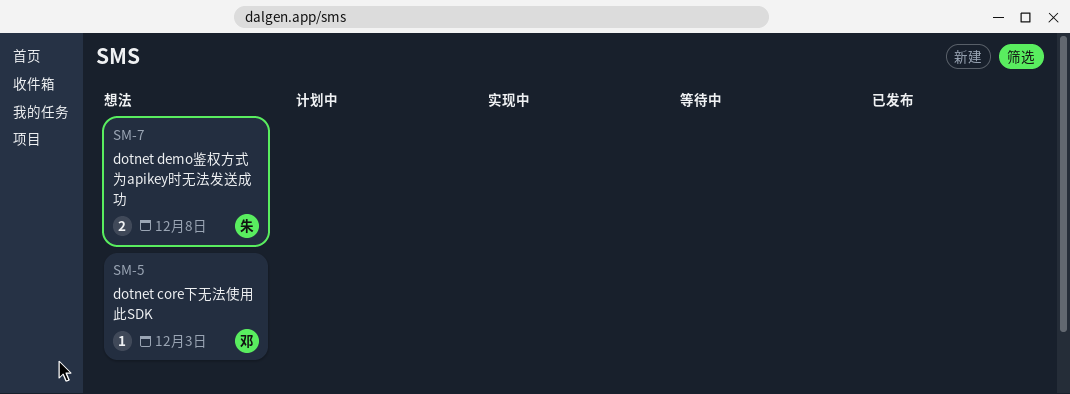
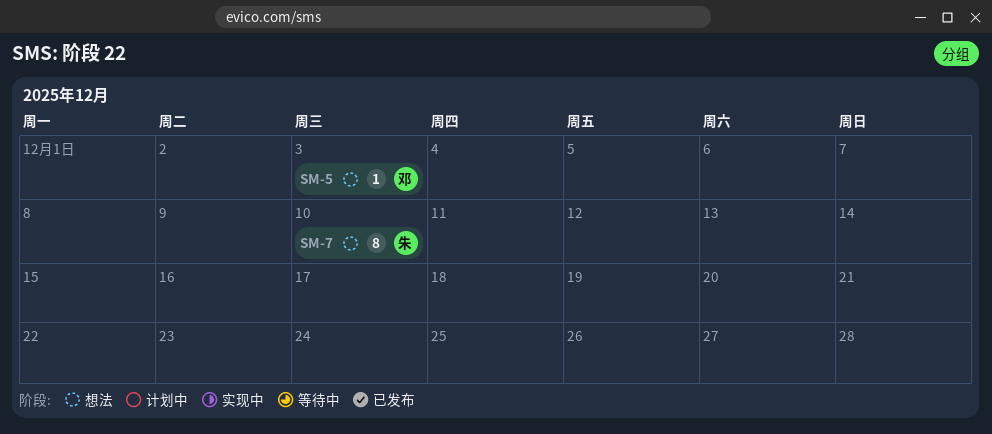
SM-7, estimate: 2 -> 8
SM-7, due: Dec 8 -> Dec 10

